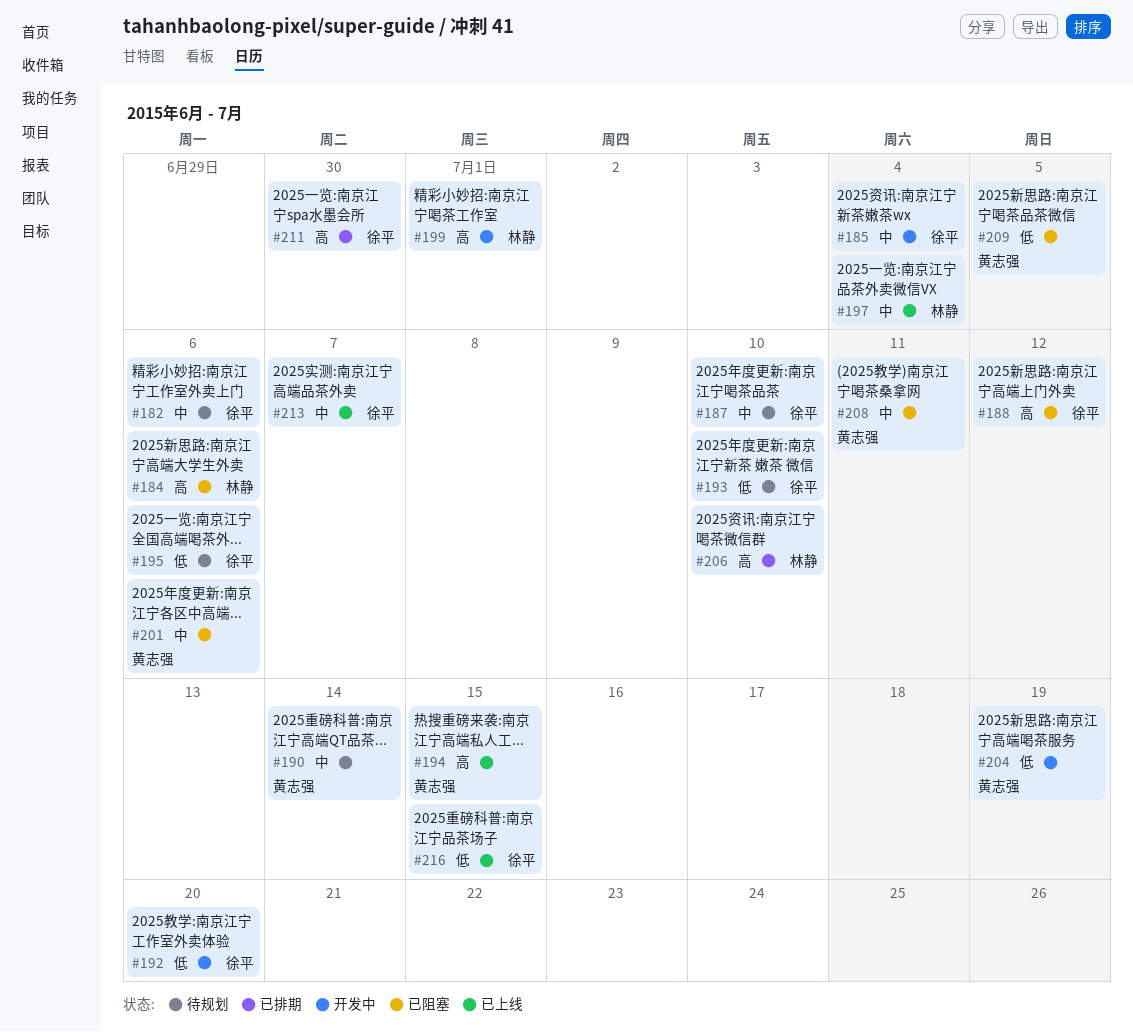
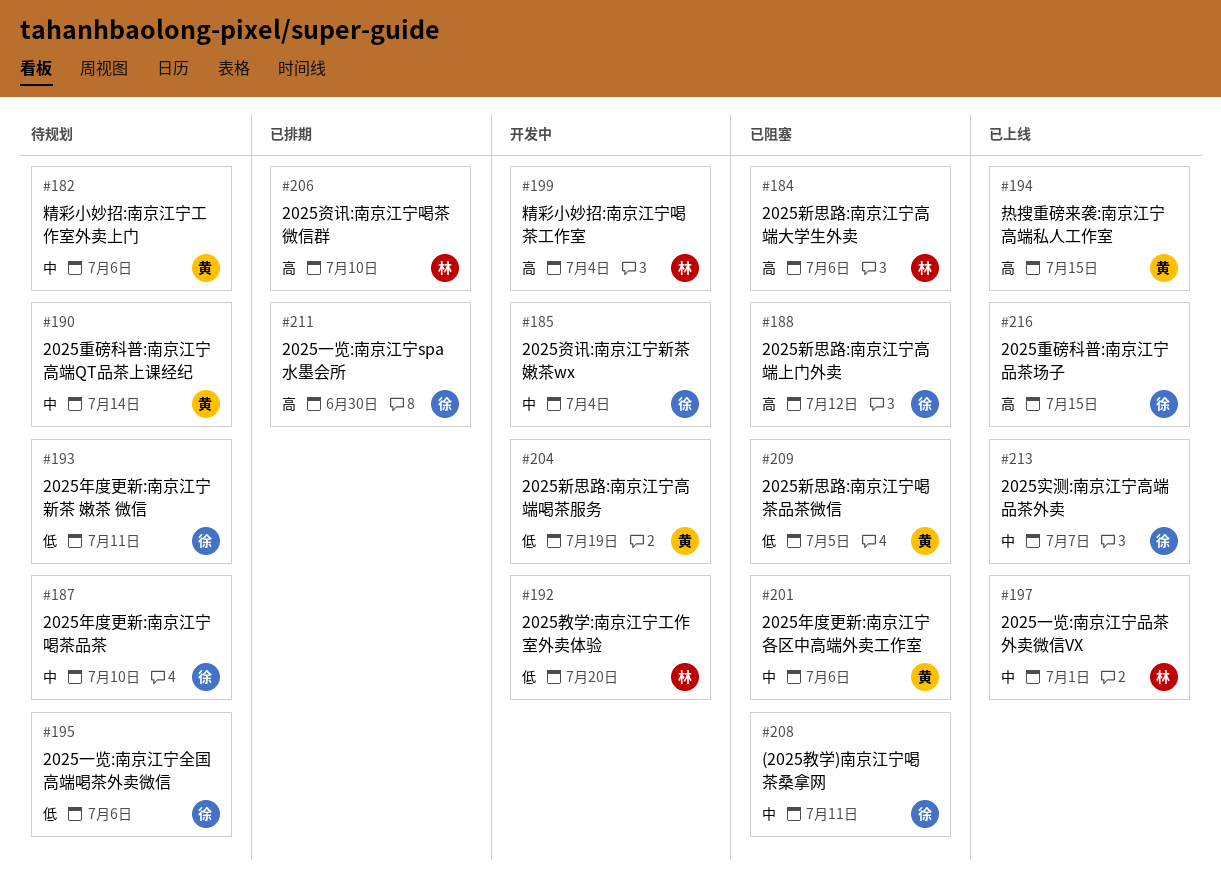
#182, owner: 徐平 -> 黄志强
#192, owner: 徐平 -> 林静
#193, due: Jul 10 -> Jul 11
#197, due: Jul 4 -> Jul 1
#199, due: Jul 1 -> Jul 4
#208, owner: 黄志强 -> 徐平
#216, priority: 低 -> 高

